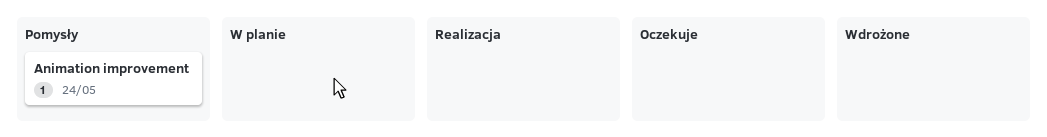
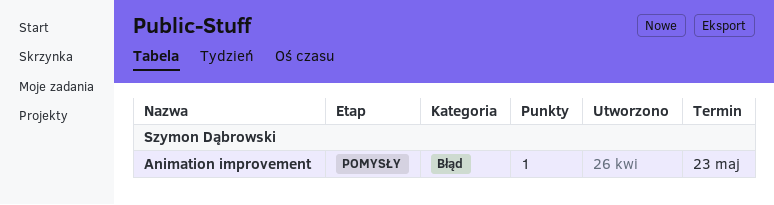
Animation improvement, due: May 24 -> May 23

